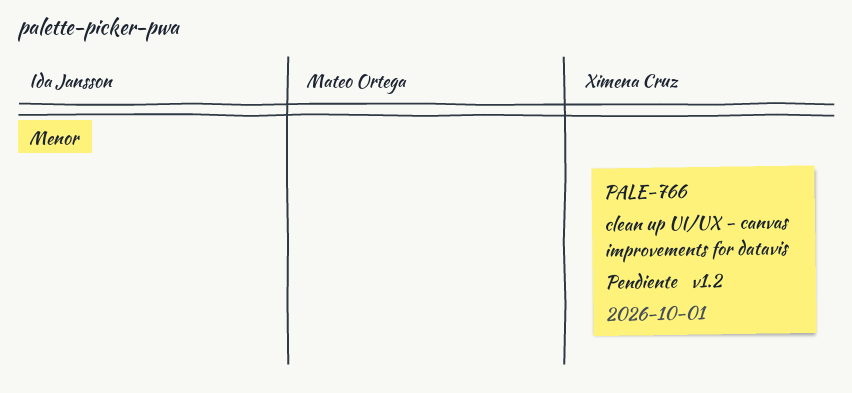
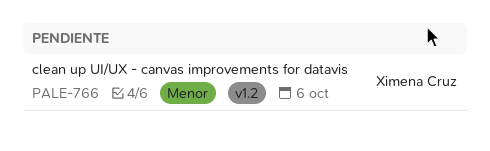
PALE-766, due: Oct 1 -> Oct 6

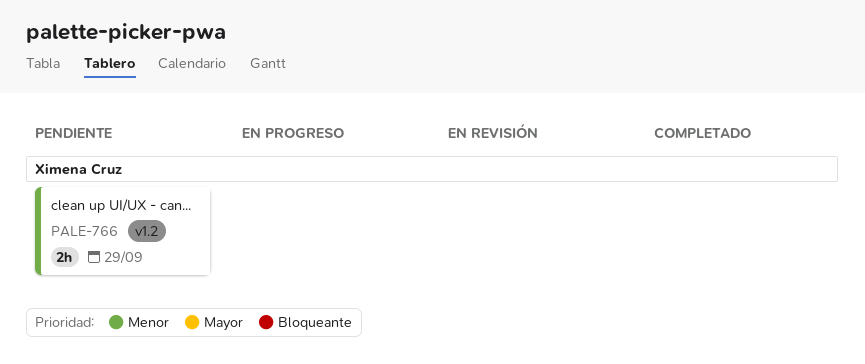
PALE-766, due: Oct 6 -> Sep 29

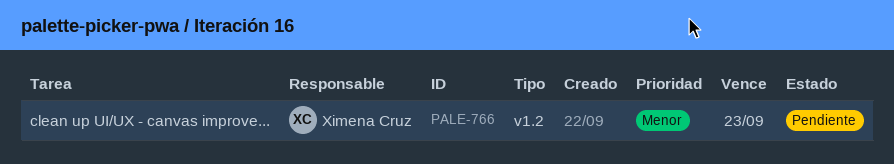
PALE-766, due: Sep 29 -> Sep 23

